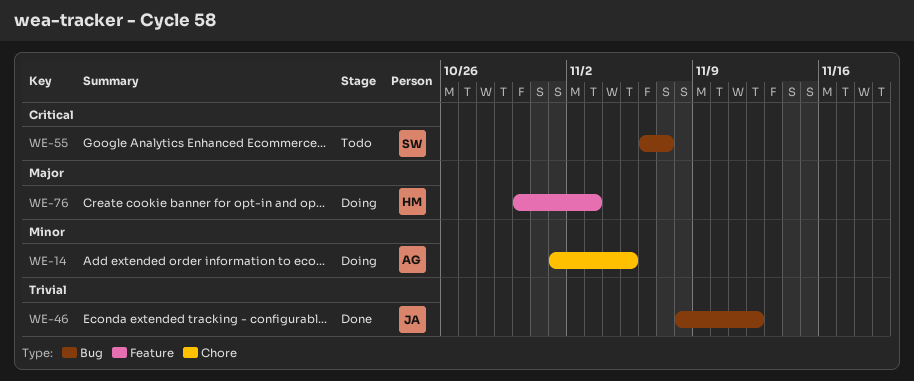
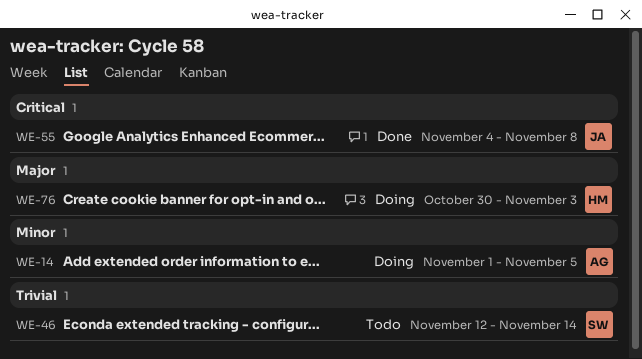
WE-46, status: Done -> Todo
WE-46, owner: JA -> SW
WE-46, start: Nov 8 -> Nov 12
WE-46, due: Nov 12 -> Nov 14
WE-55, status: Todo -> Done
WE-55, owner: SW -> JA
WE-55, start: Nov 6 -> Nov 4
WE-55, due: Nov 7 -> Nov 8

